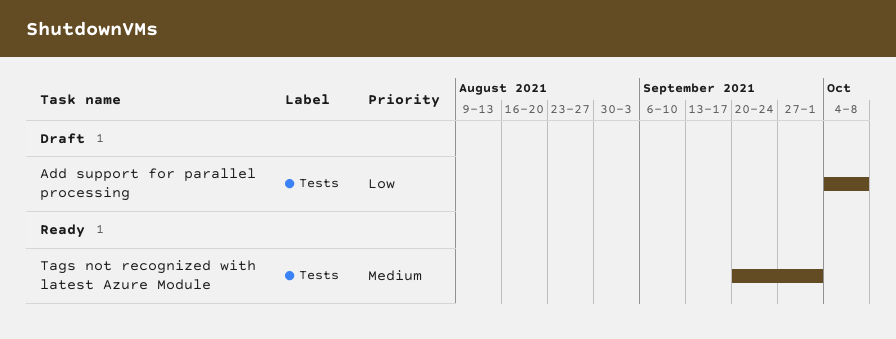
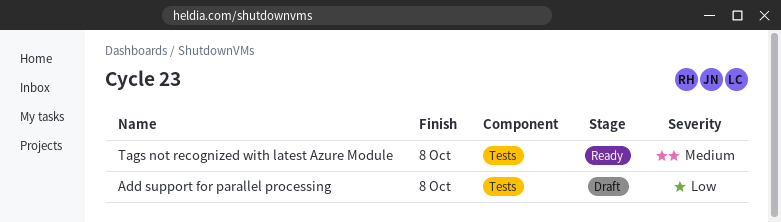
Tags not recognized with latest Azure Module, due: Oct 1 -> Oct 8

